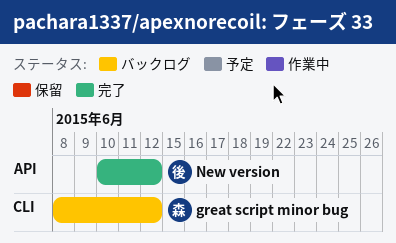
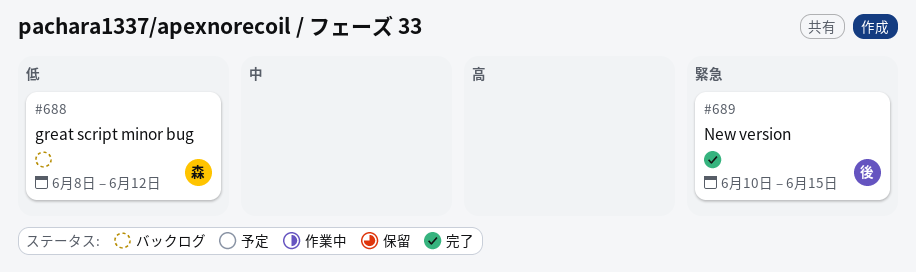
New version, due: Jun 12 -> Jun 15

